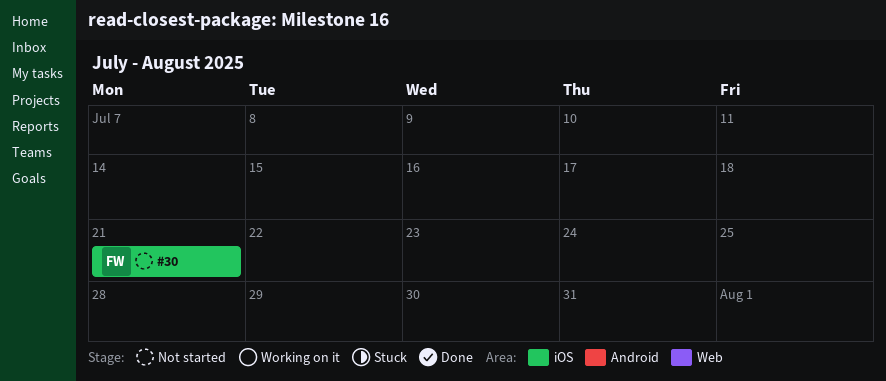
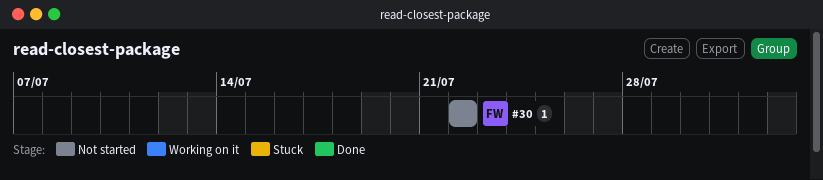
#30, start: Jul 21 -> Jul 22
#30, due: Jul 21 -> Jul 22

